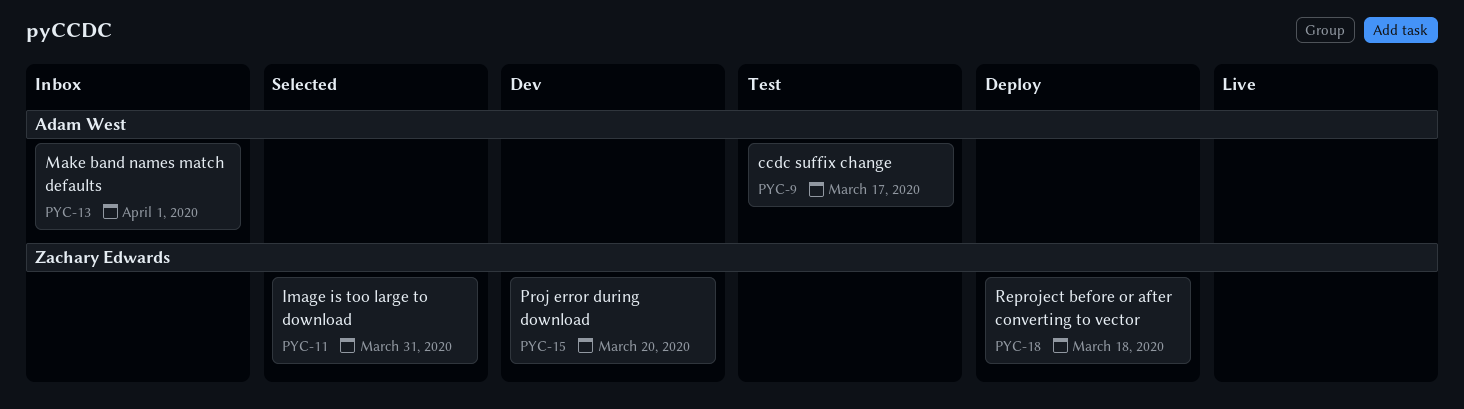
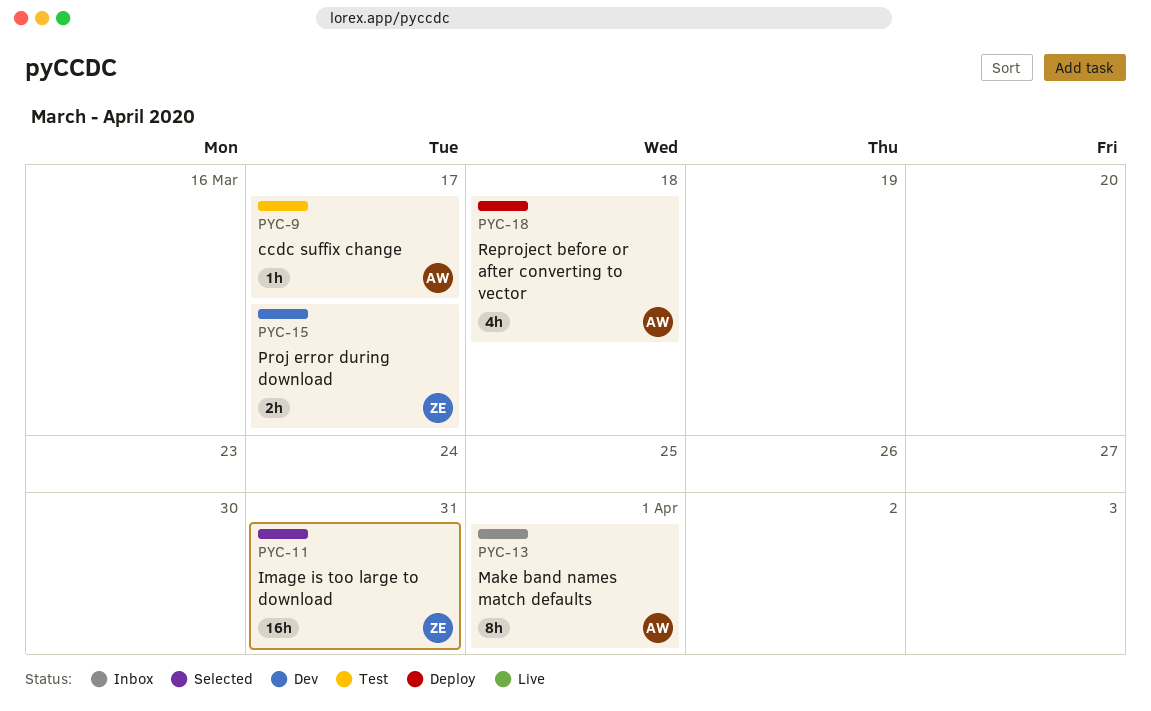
PYC-15, due: Mar 20 -> Mar 17
PYC-18, owner: Zachary Edwards -> Adam West

